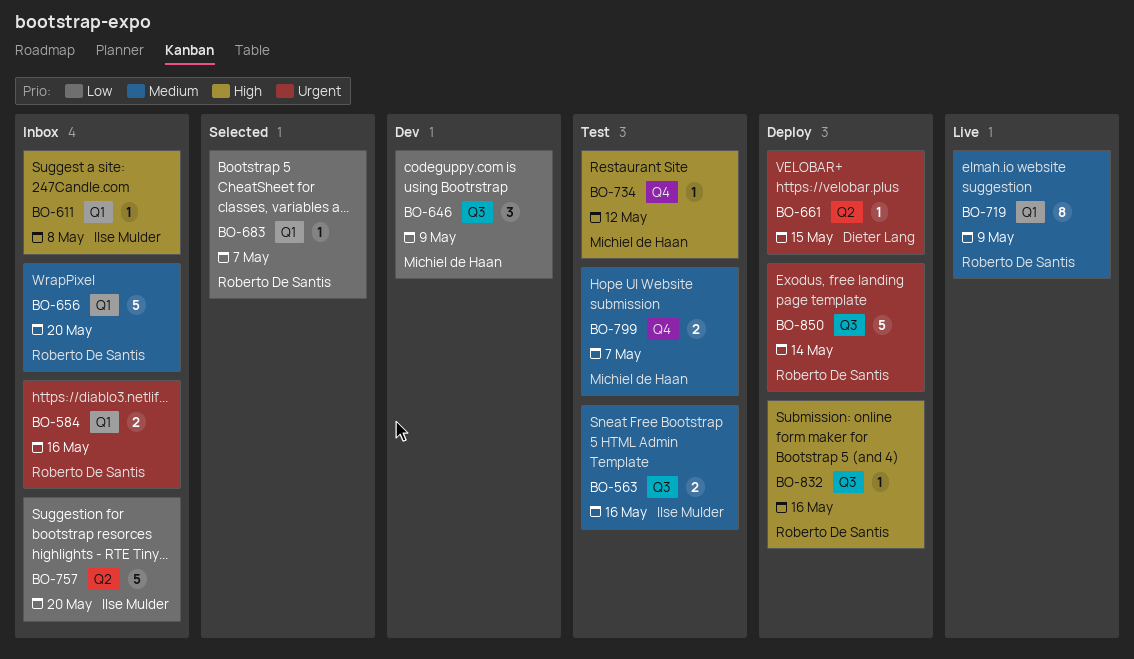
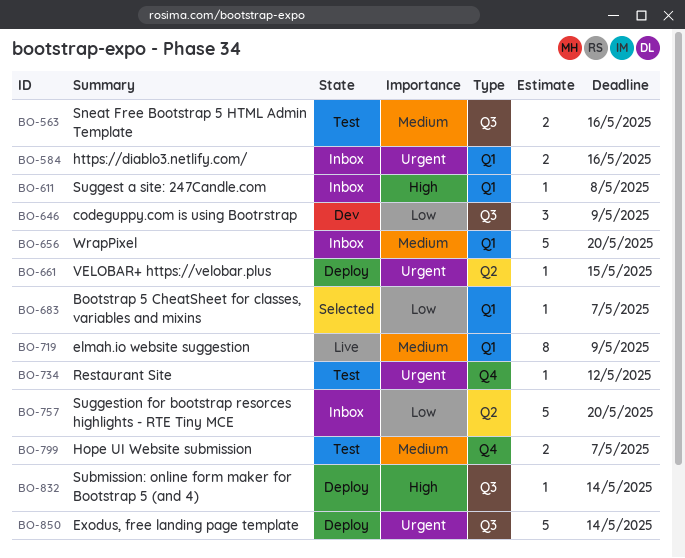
BO-734, priority: High -> Urgent
BO-832, due: May 16 -> May 14

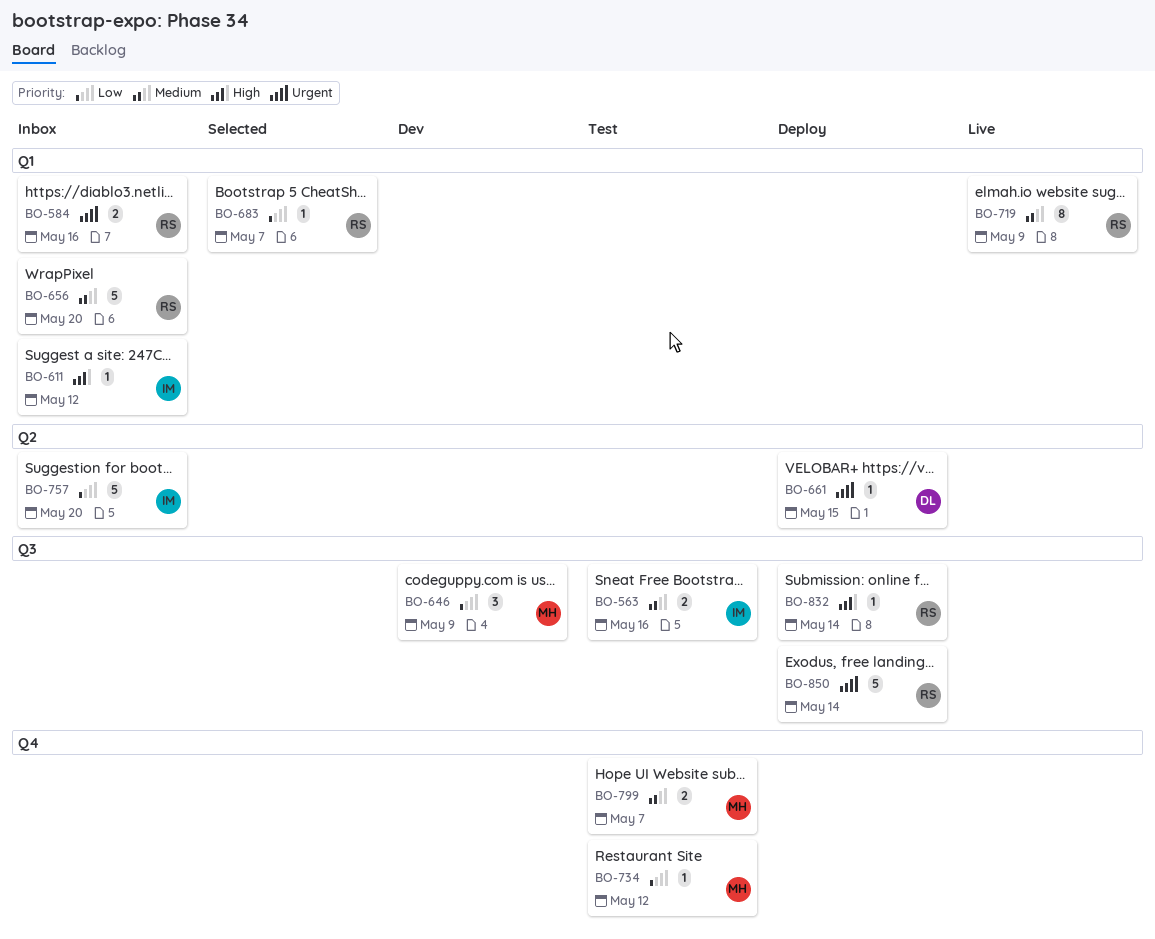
BO-611, due: May 8 -> May 12
BO-734, priority: Urgent -> Low

